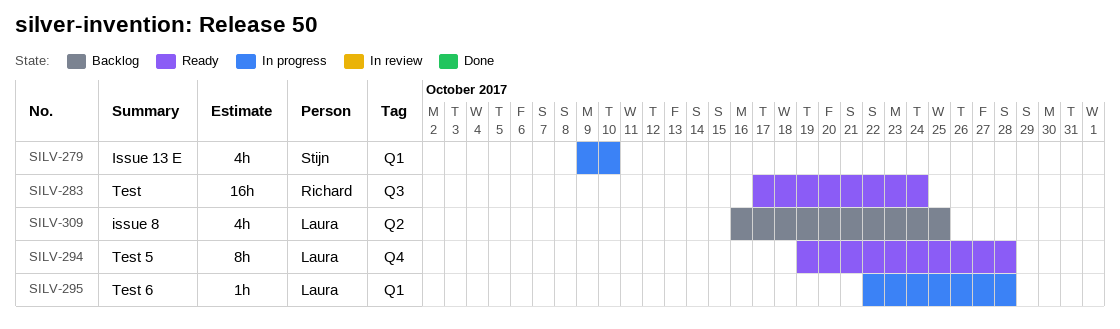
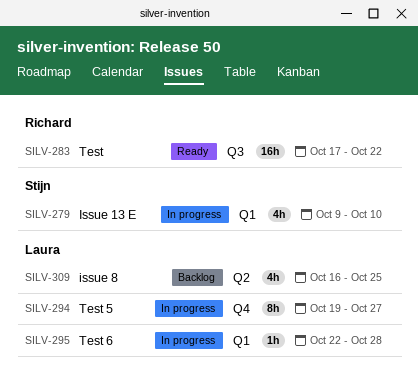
SILV-283, due: Oct 24 -> Oct 22
SILV-294, status: Ready -> In progress
SILV-294, due: Oct 28 -> Oct 27

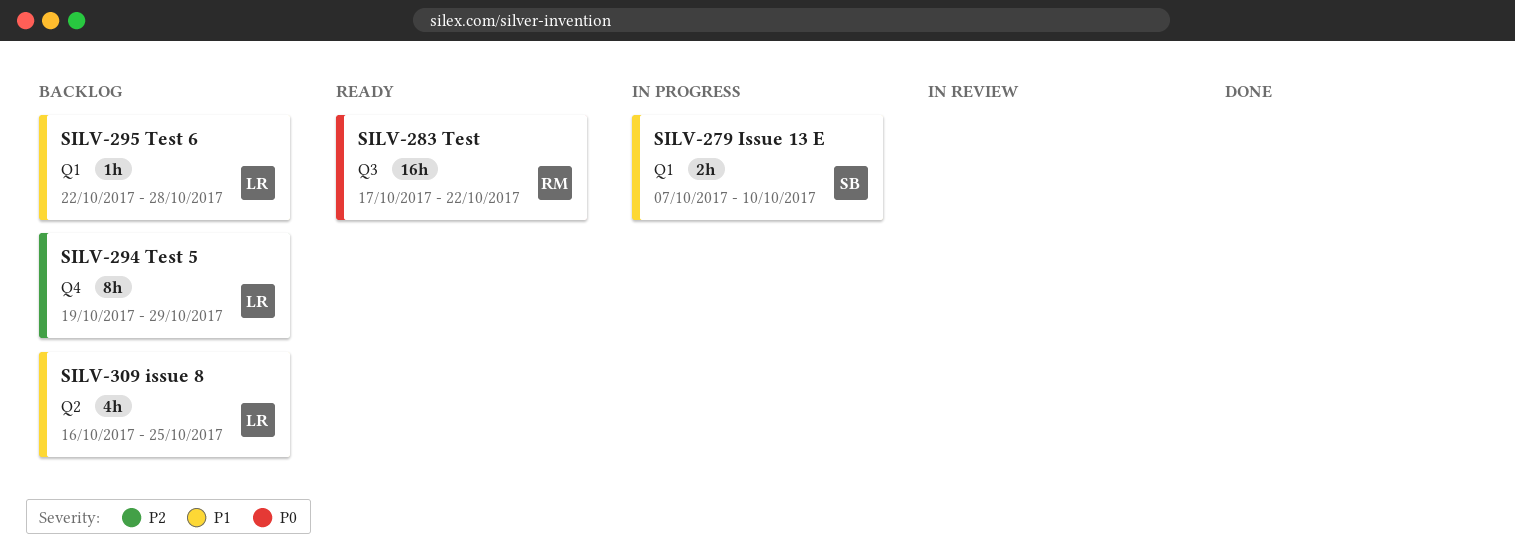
SILV-279, estimate: 4h -> 2h
SILV-279, start: Oct 9 -> Oct 7
SILV-294, status: In progress -> Backlog
SILV-294, due: Oct 27 -> Oct 29
SILV-295, status: In progress -> Backlog

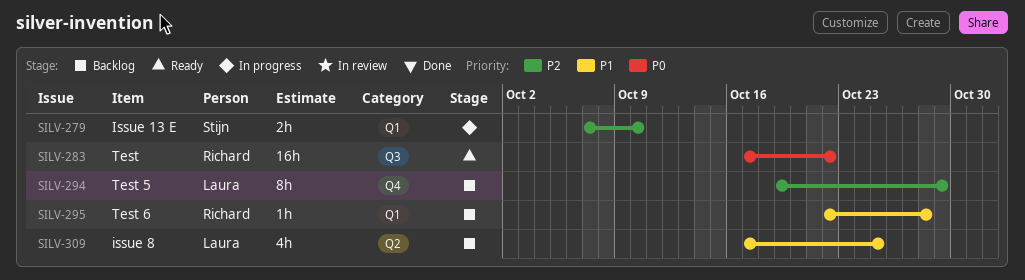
SILV-279, priority: P1 -> P2
SILV-295, owner: Laura -> Richard
SILV-309, start: Oct 16 -> Oct 17

